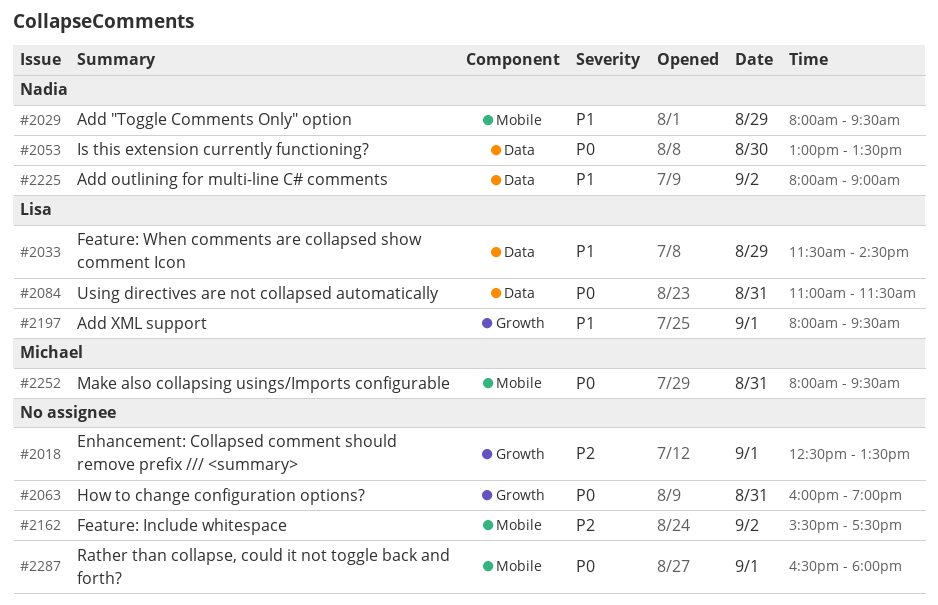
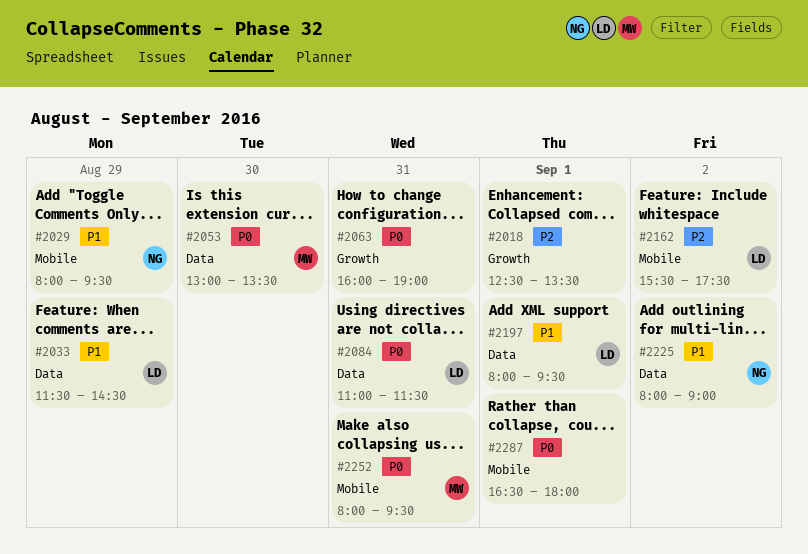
#2053, owner: Nadia -> Michael
#2162, owner: none -> Lisa
#2197, label: Growth -> Data

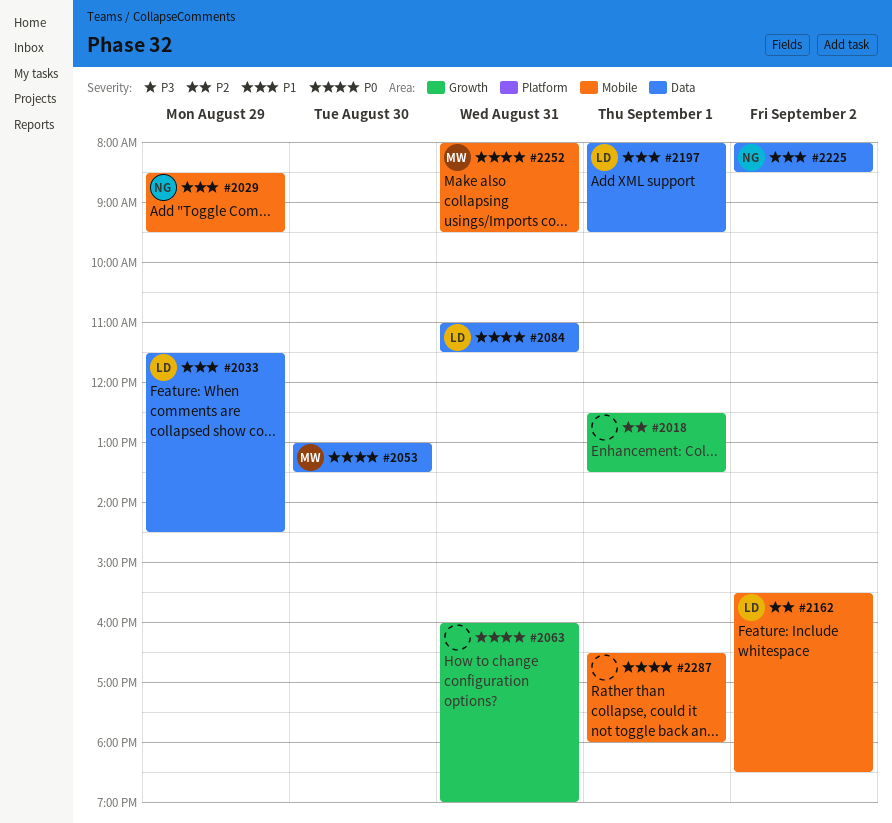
#2029, begins: 08:00 -> 08:30
#2162, ends: 17:30 -> 18:30
#2225, ends: 09:00 -> 08:30

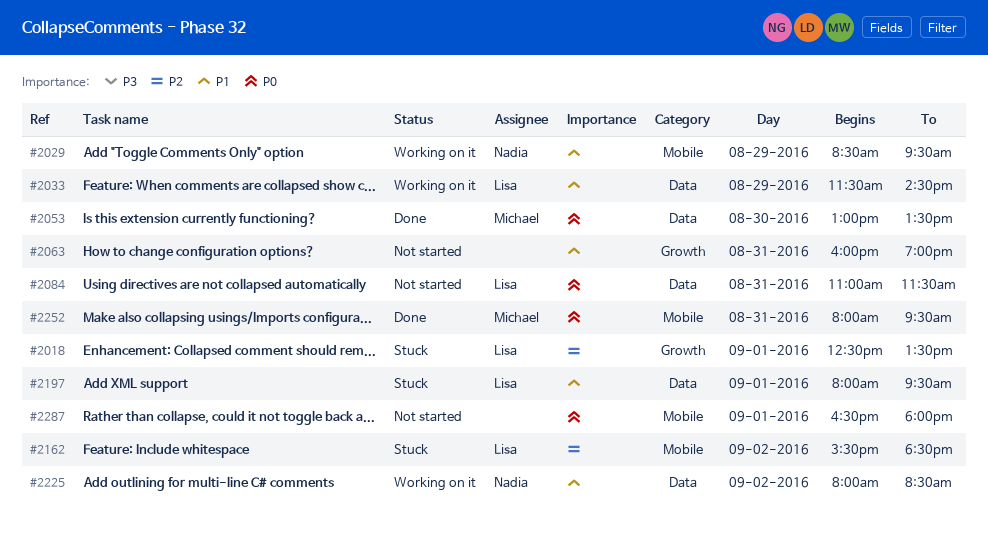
#2018, owner: none -> Lisa
#2063, priority: P0 -> P1

